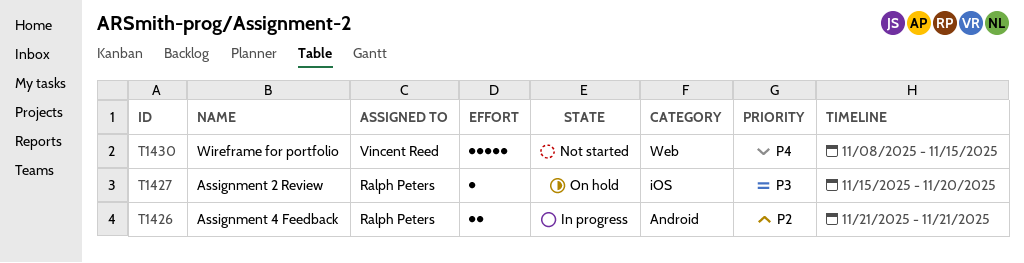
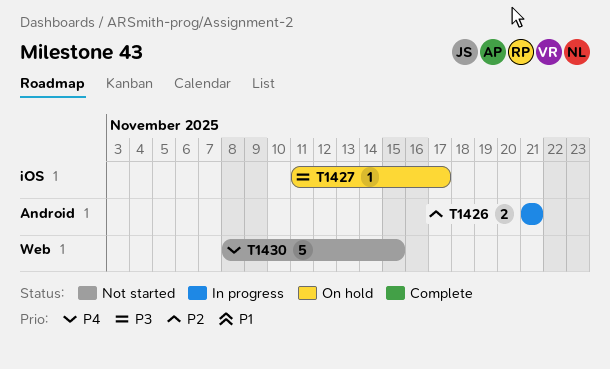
T1427, start: Nov 15 -> Nov 11
T1427, due: Nov 20 -> Nov 17

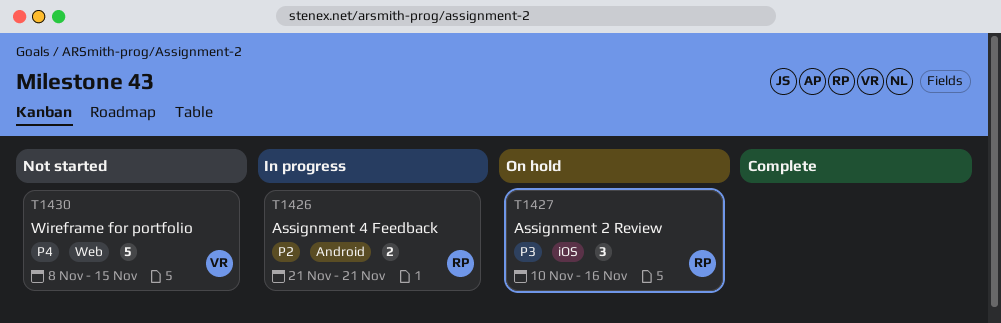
T1427, estimate: 1 -> 3
T1427, start: Nov 11 -> Nov 10
T1427, due: Nov 17 -> Nov 16

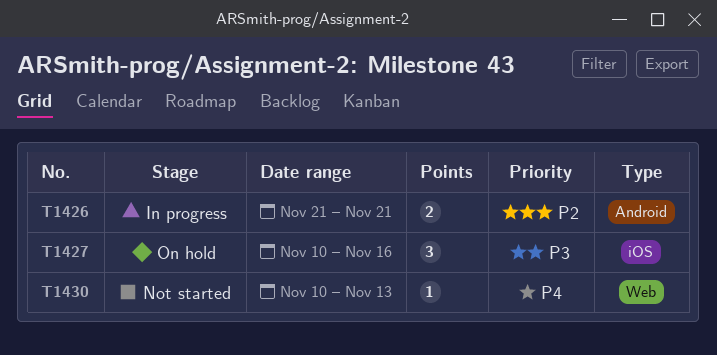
T1430, estimate: 5 -> 1
T1430, start: Nov 8 -> Nov 10
T1430, due: Nov 15 -> Nov 13

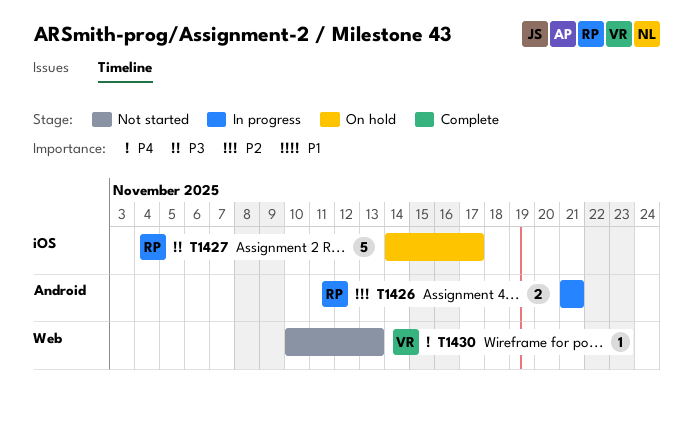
T1427, estimate: 3 -> 5
T1427, start: Nov 10 -> Nov 14
T1427, due: Nov 16 -> Nov 17

